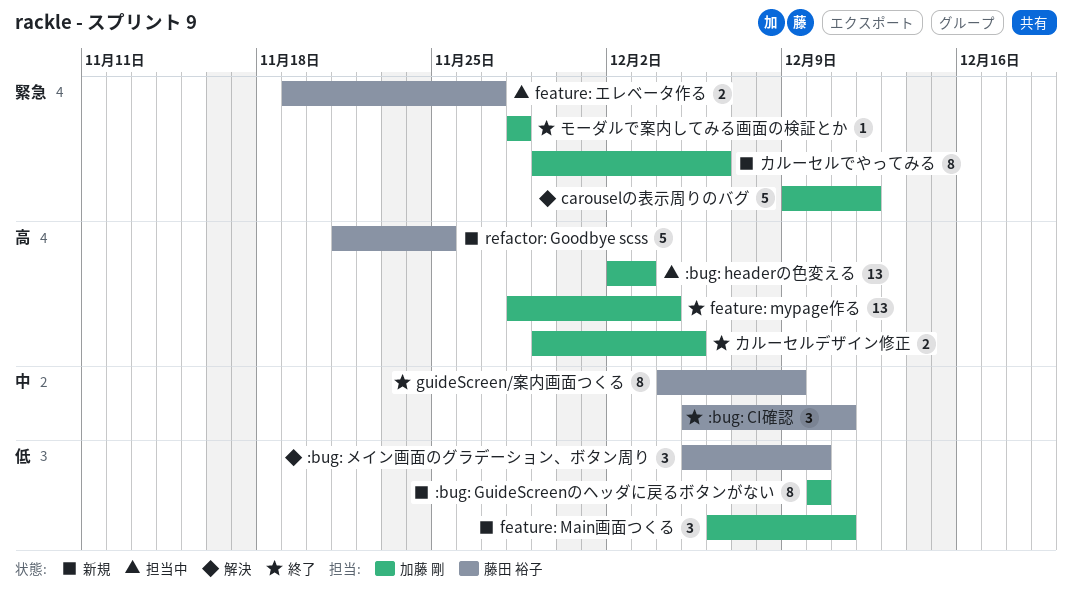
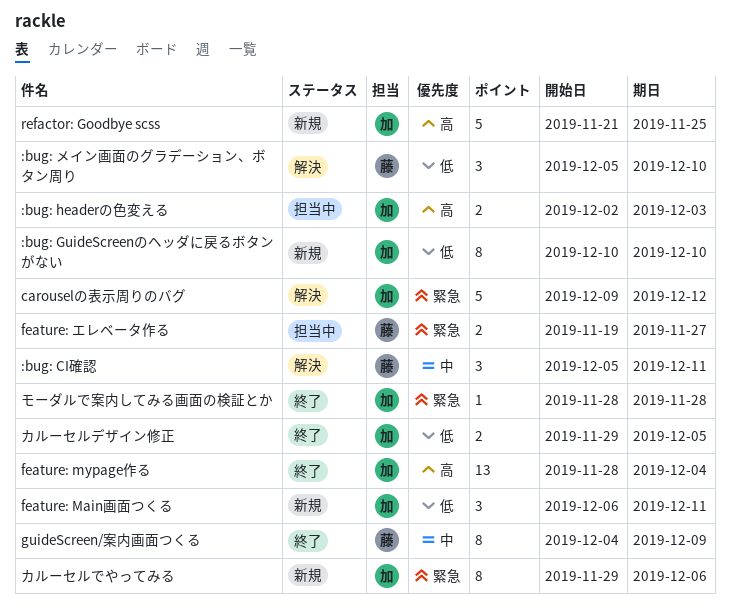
:bug: CI確認, status: 終了 -> 解決
:bug: headerの色変える, estimate: 13 -> 2
refactor: Goodbye scss, owner: 藤田 裕子 -> 加藤 剛
カルーセルデザイン修正, priority: 高 -> 低

